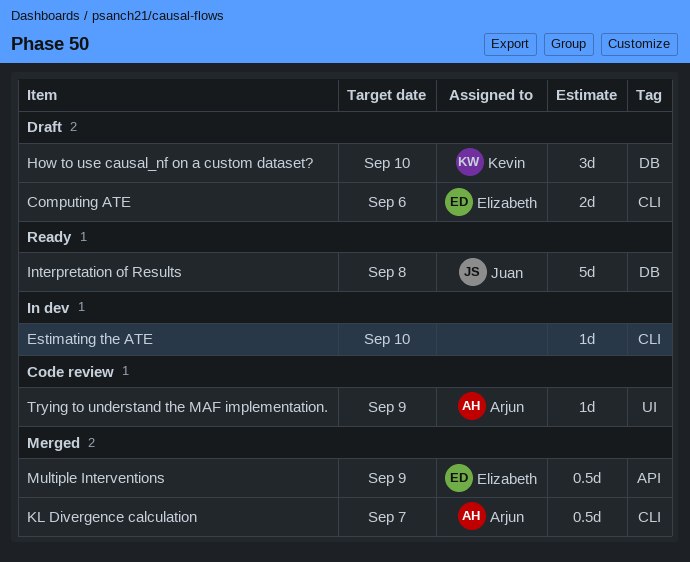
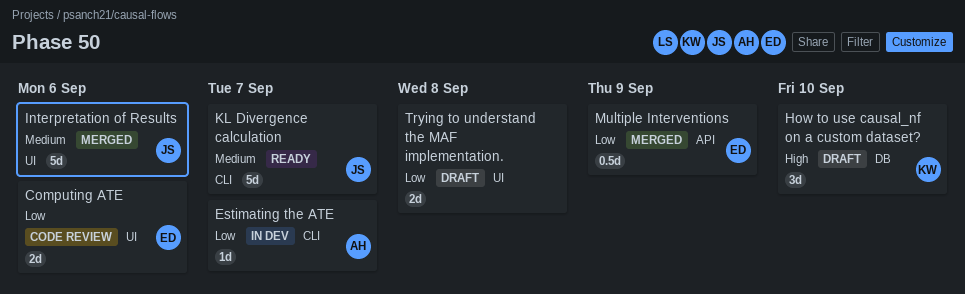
Computing ATE, status: Draft -> Code review
Computing ATE, label: CLI -> UI
Estimating the ATE, owner: none -> Arjun
Estimating the ATE, due: Sep 10 -> Sep 7
Interpretation of Results, status: Ready -> Merged
Interpretation of Results, label: DB -> UI
Interpretation of Results, due: Sep 8 -> Sep 6
KL Divergence calculation, status: Merged -> Ready
KL Divergence calculation, owner: Arjun -> Juan
KL Divergence calculation, estimate: 0.5d -> 5d
Trying to understand the MAF implementation., status: Code review -> Draft
Trying to understand the MAF implementation., owner: Arjun -> none
Trying to understand the MAF implementation., estimate: 1d -> 2d
Trying to understand the MAF implementation., due: Sep 9 -> Sep 8

